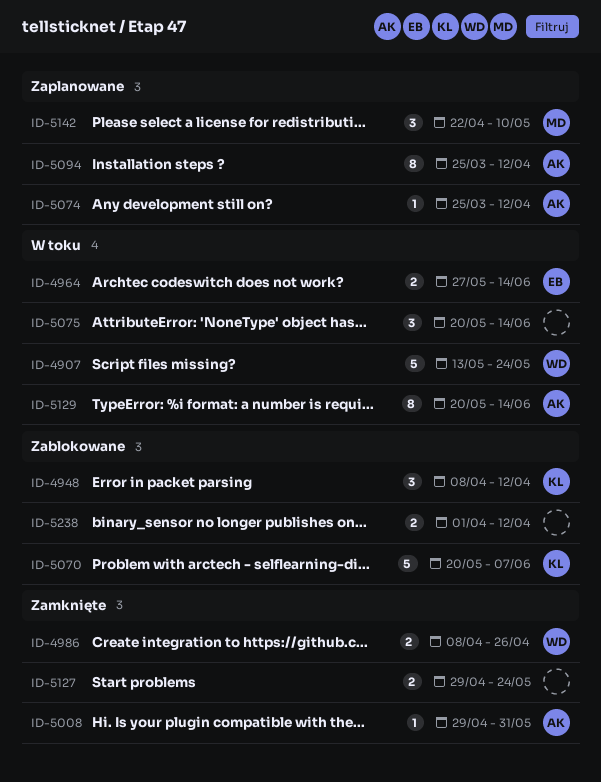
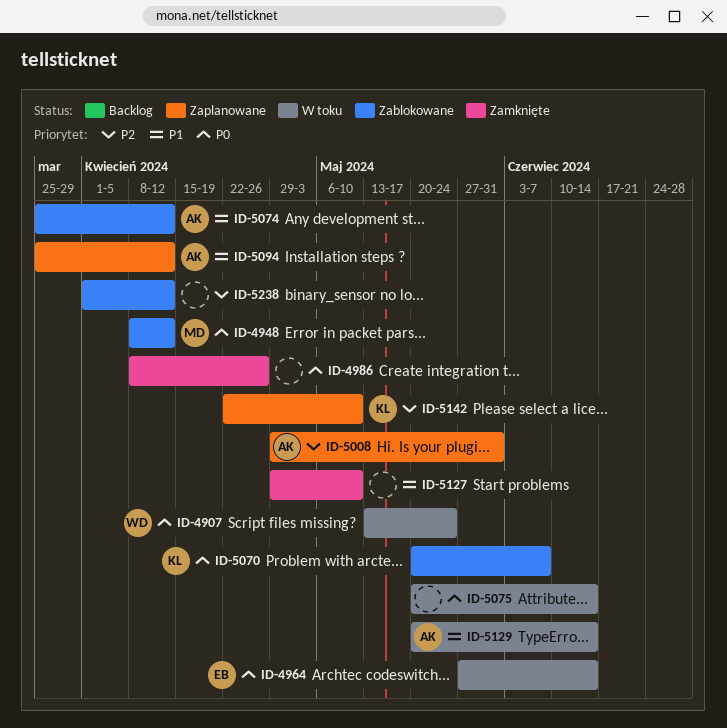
ID-4948, owner: KL -> MD
ID-4986, owner: WD -> none
ID-5008, status: Zamknięte -> Zaplanowane
ID-5074, status: Zaplanowane -> Zablokowane
ID-5127, due: May 24 -> May 10
ID-5142, owner: MD -> KL

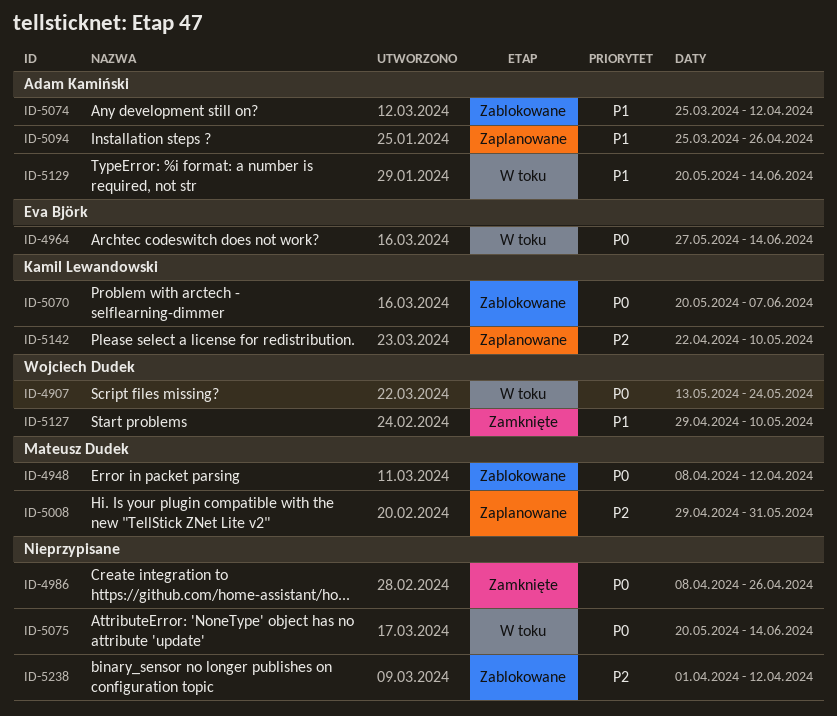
ID-5008, owner: Adam Kamiński -> Mateusz Dudek
ID-5094, due: Apr 12 -> Apr 26
ID-5127, owner: none -> Wojciech Dudek

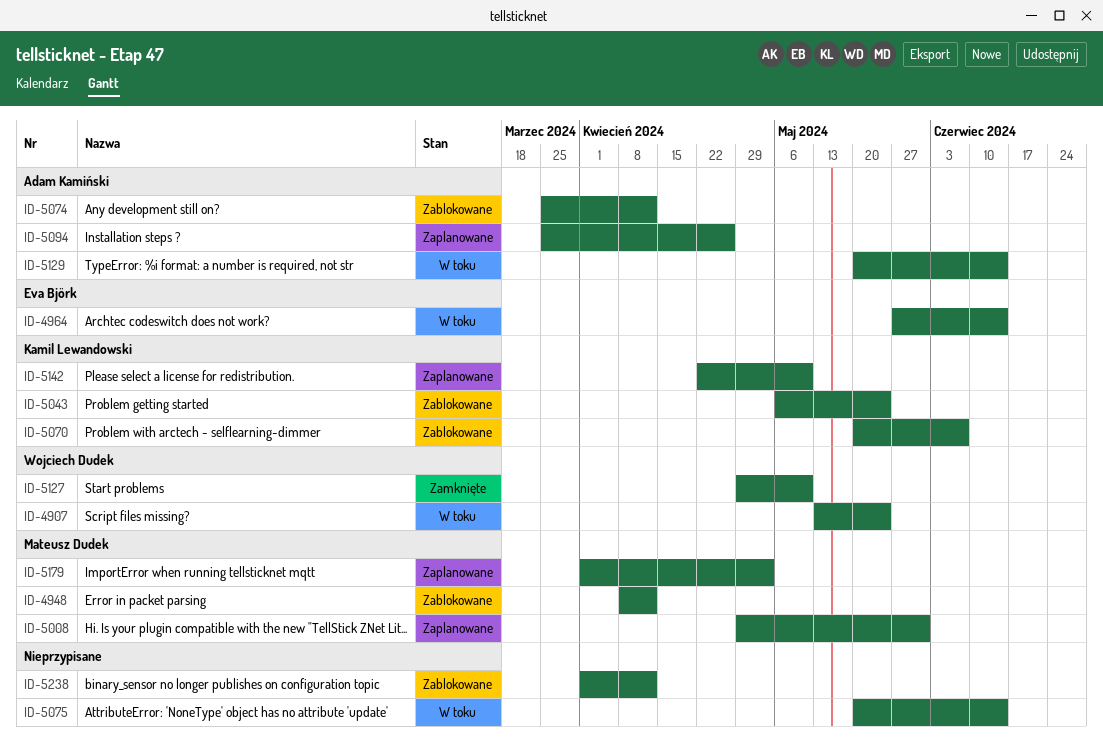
ID-4986: present -> none
ID-5043: none -> present
ID-5179: none -> present

